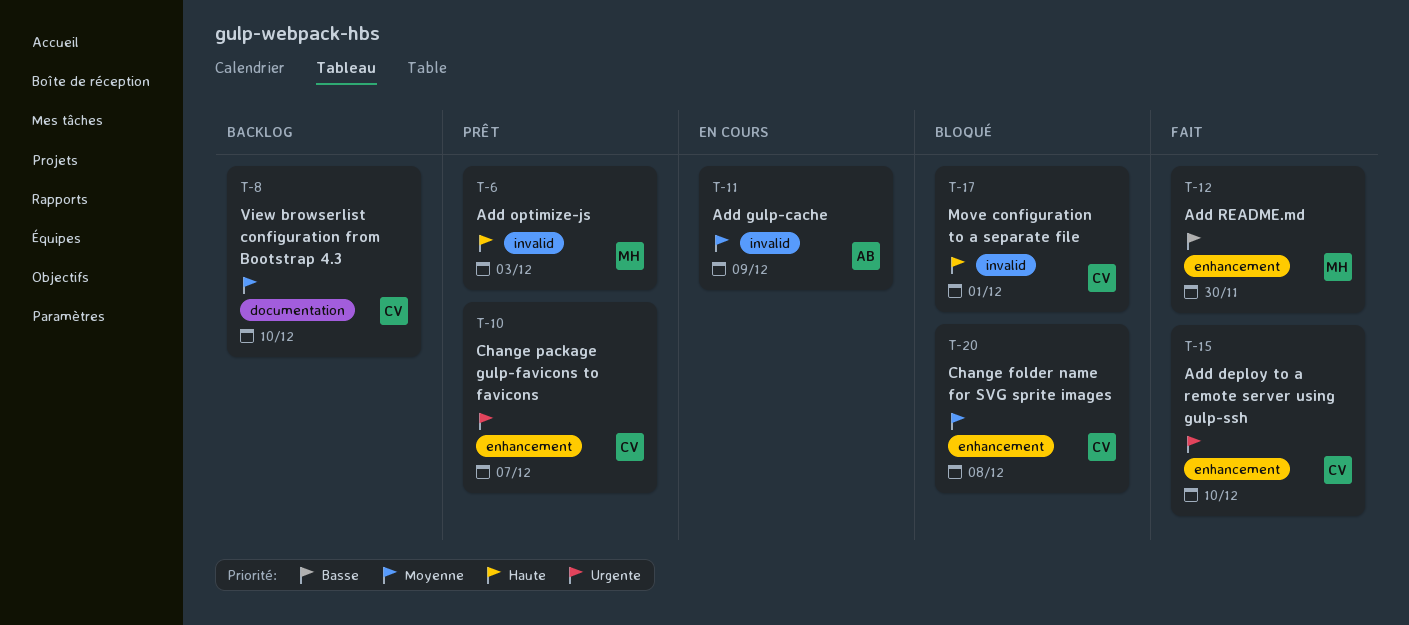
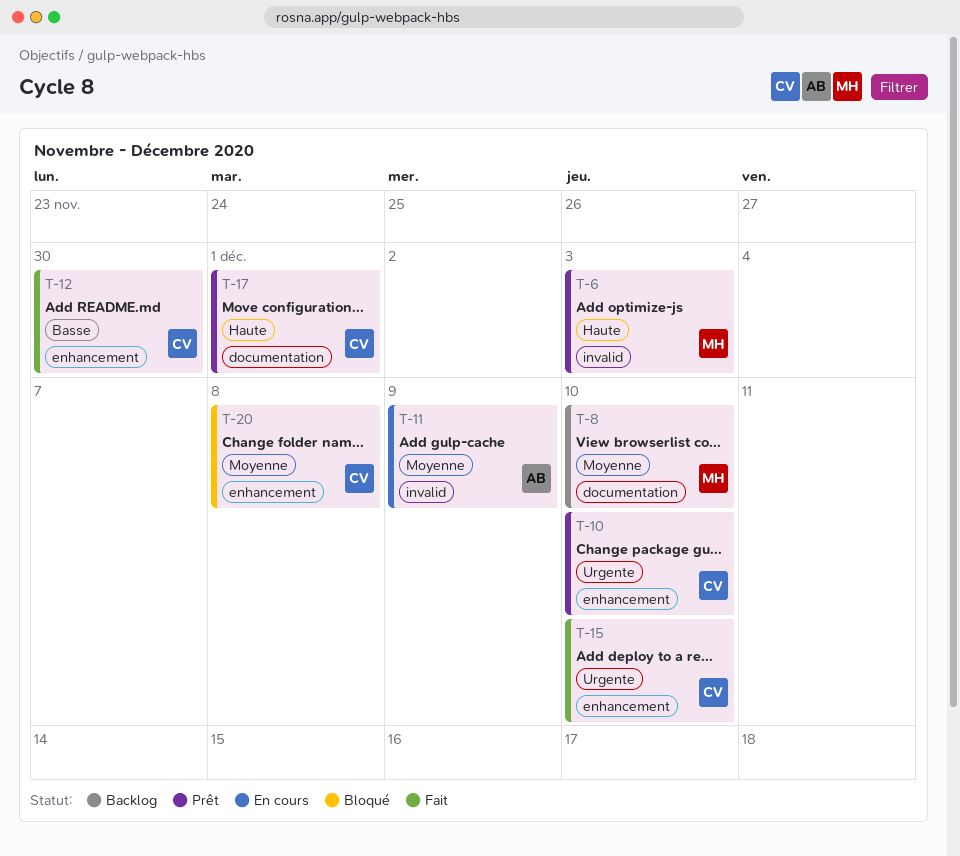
T-8, owner: CV -> MH
T-10, due: Dec 7 -> Dec 10
T-12, owner: MH -> CV
T-17, status: Bloqué -> Prêt
T-17, label: invalid -> documentation

